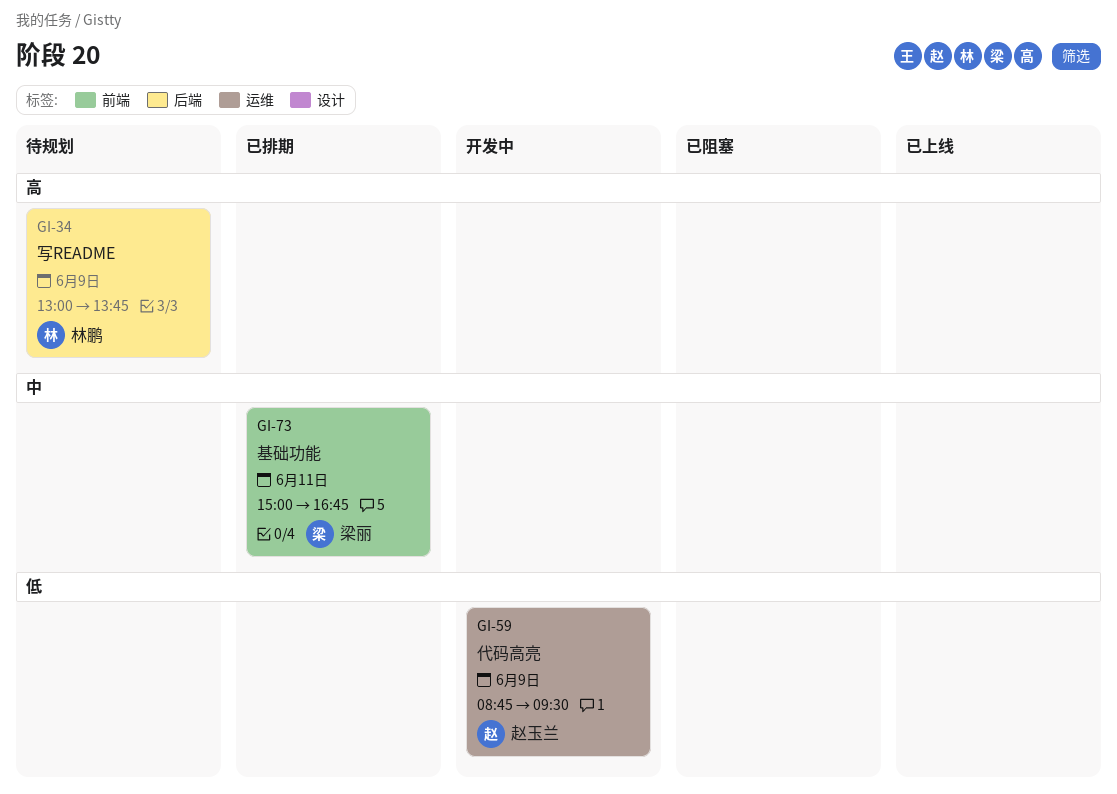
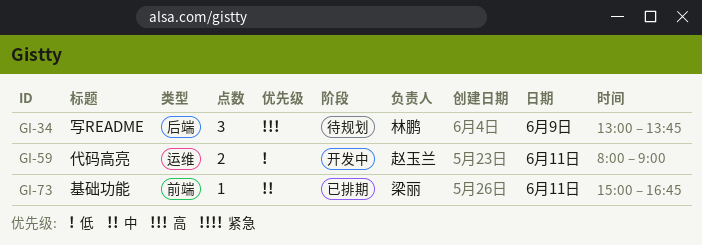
GI-59, day: Jun 9 -> Jun 11
GI-59, begins: 08:45 -> 08:00
GI-59, ends: 09:30 -> 09:00

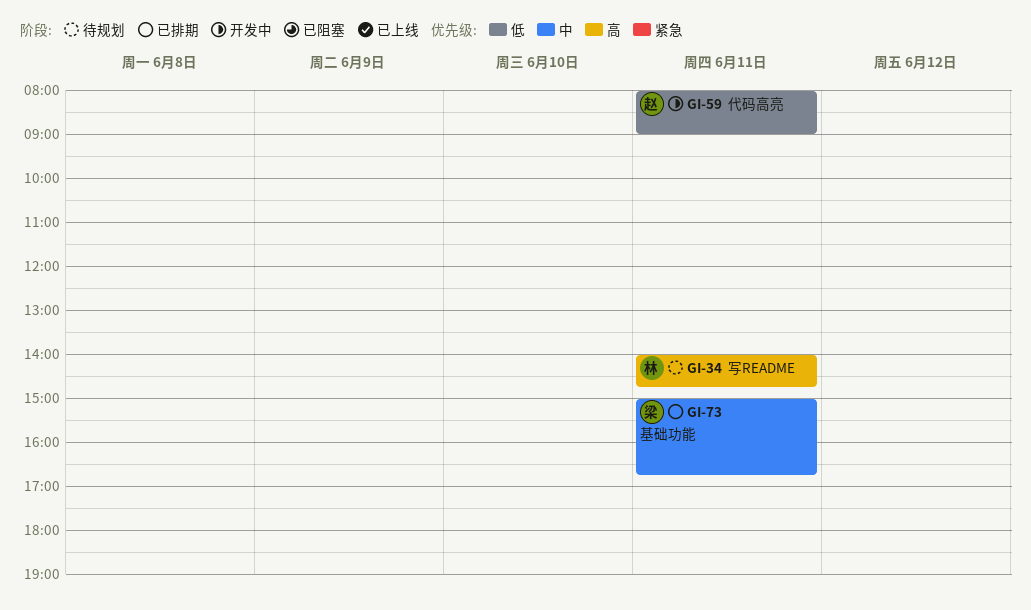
GI-34, day: Jun 9 -> Jun 11
GI-34, begins: 13:00 -> 14:00
GI-34, ends: 13:45 -> 14:45

